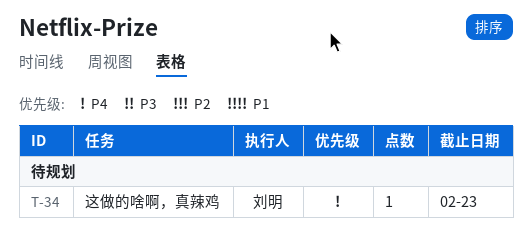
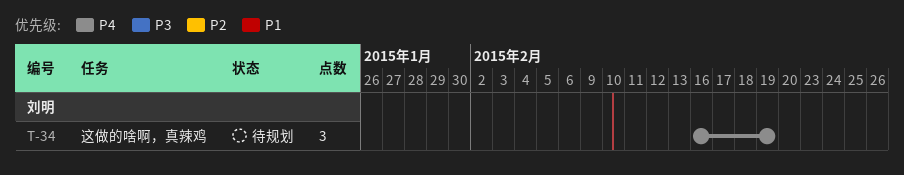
T-34, estimate: 1 -> 3
T-34, due: Feb 23 -> Feb 19

